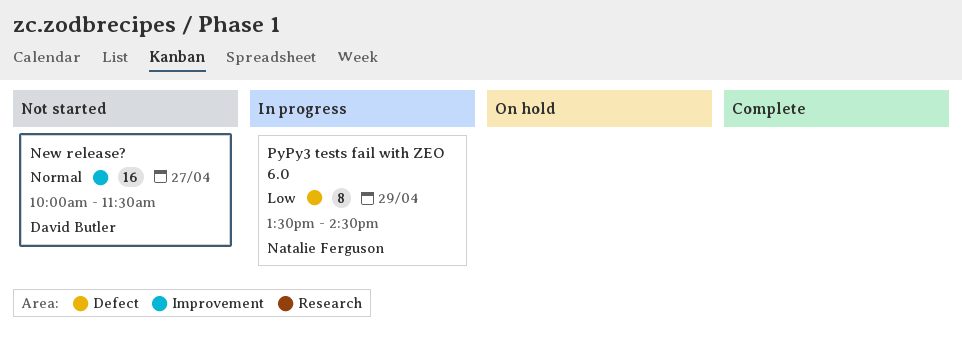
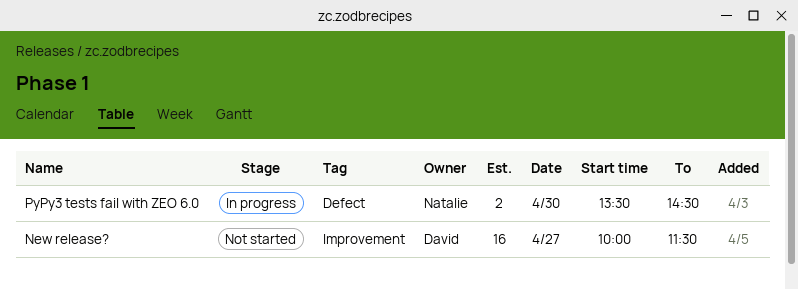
PyPy3 tests fail with ZEO 6.0, estimate: 8 -> 2
PyPy3 tests fail with ZEO 6.0, day: Apr 29 -> Apr 30

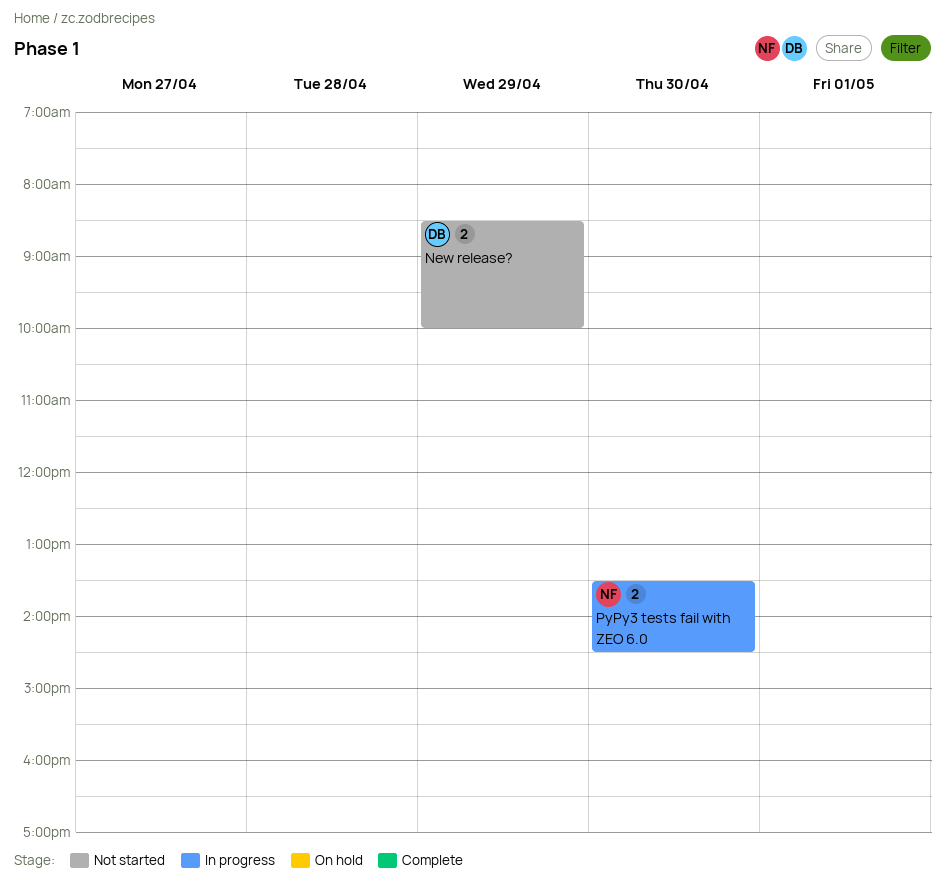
New release?, estimate: 16 -> 2
New release?, day: Apr 27 -> Apr 29
New release?, begins: 10:00 -> 08:30
New release?, ends: 11:30 -> 10:00

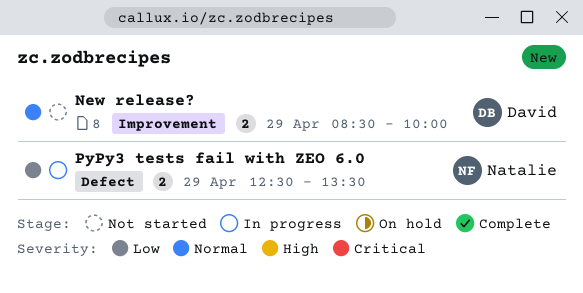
PyPy3 tests fail with ZEO 6.0, day: Apr 30 -> Apr 29
PyPy3 tests fail with ZEO 6.0, begins: 13:30 -> 12:30
PyPy3 tests fail with ZEO 6.0, ends: 14:30 -> 13:30

